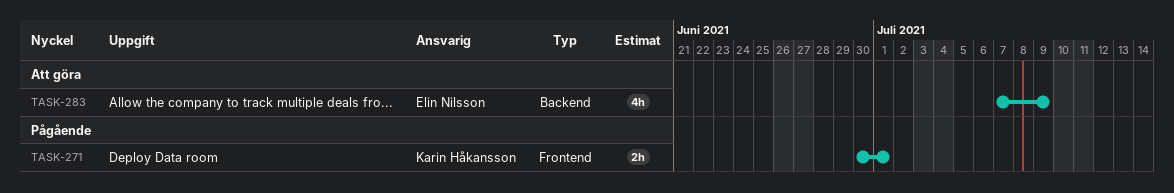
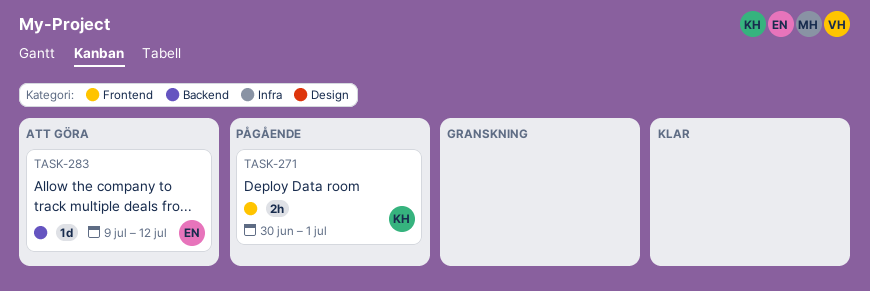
TASK-283, estimate: 4h -> 1d
TASK-283, start: Jul 7 -> Jul 9
TASK-283, due: Jul 9 -> Jul 12

